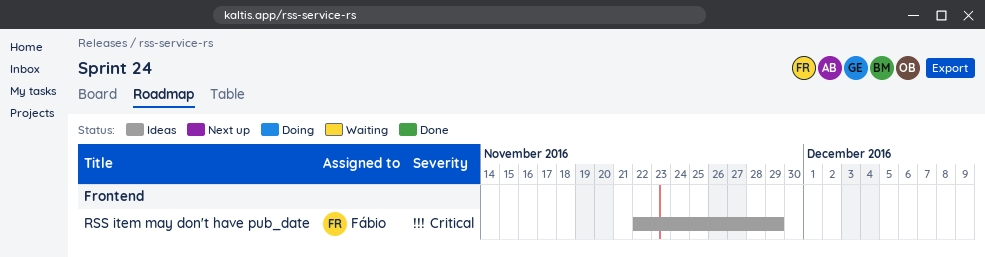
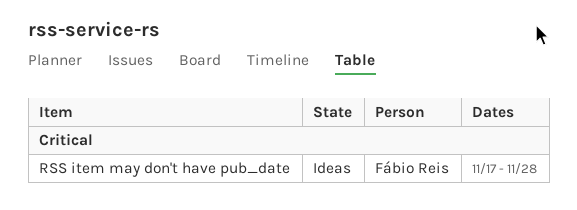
RSS item may don't have pub_date, start: Nov 22 -> Nov 17
RSS item may don't have pub_date, due: Nov 29 -> Nov 28

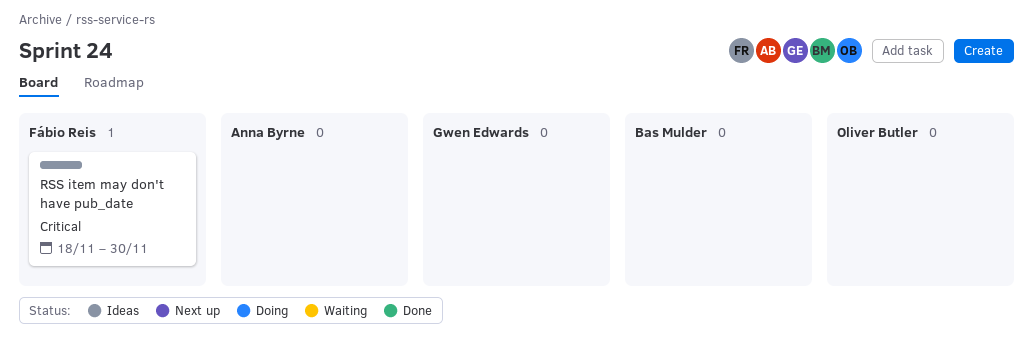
RSS item may don't have pub_date, start: Nov 17 -> Nov 18
RSS item may don't have pub_date, due: Nov 28 -> Nov 30

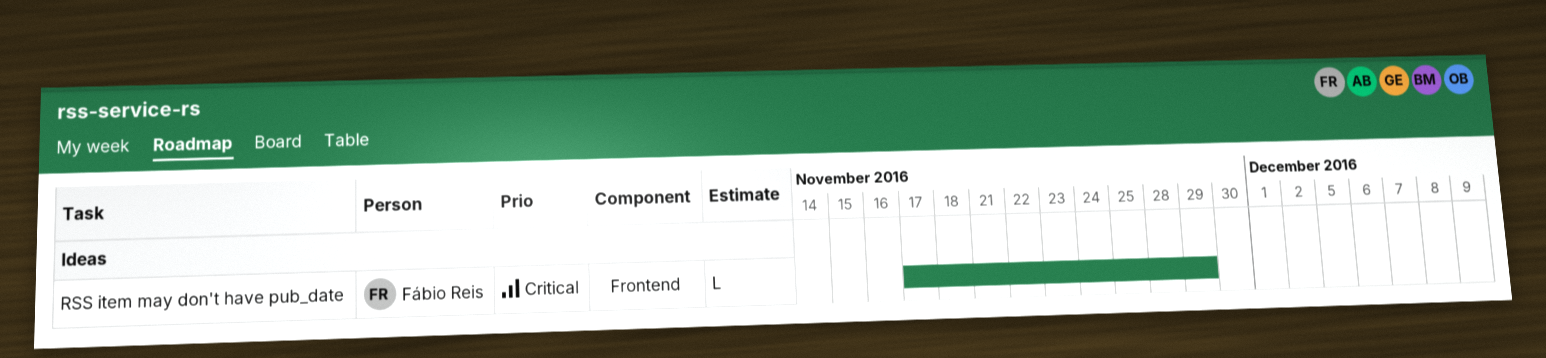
RSS item may don't have pub_date, start: Nov 18 -> Nov 17
RSS item may don't have pub_date, due: Nov 30 -> Nov 29

